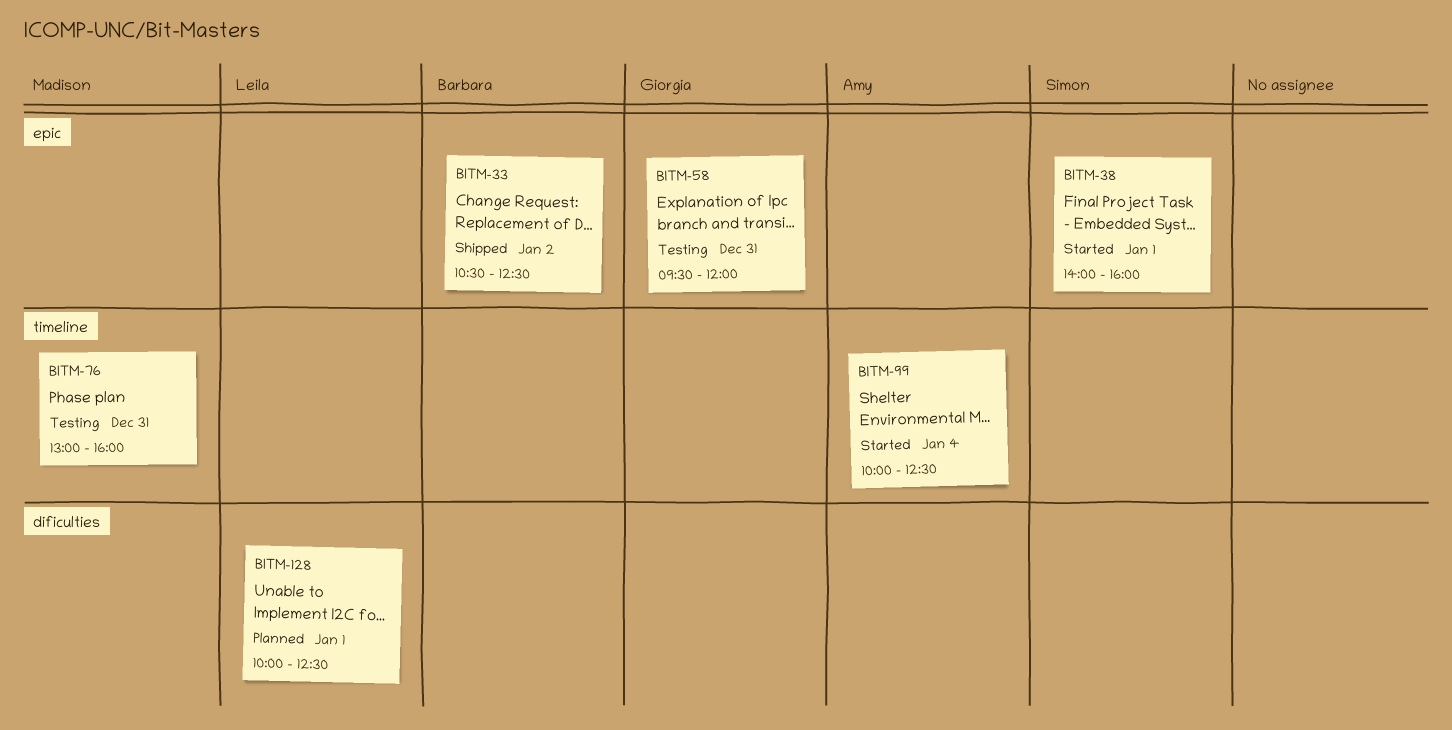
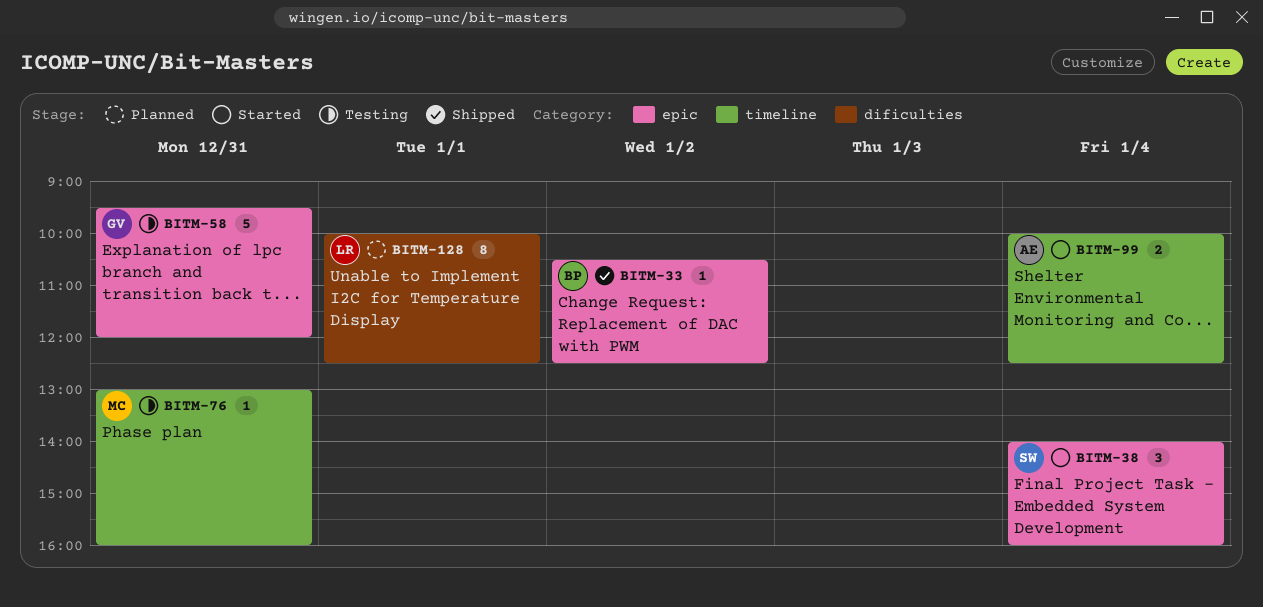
BITM-38, day: Jan 1 -> Jan 4

